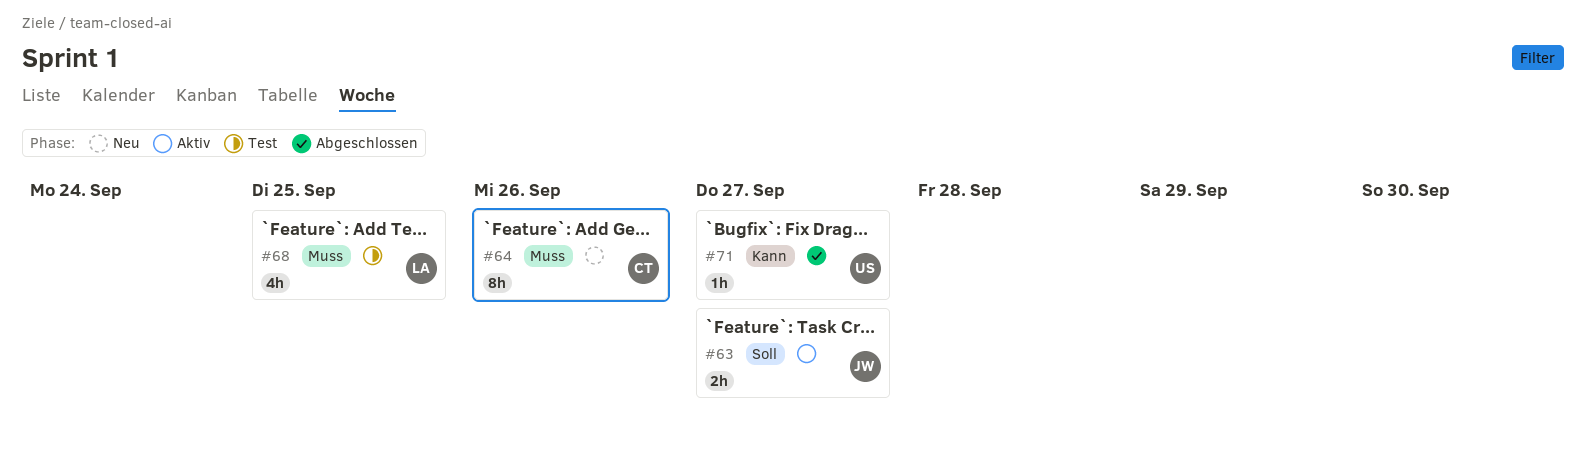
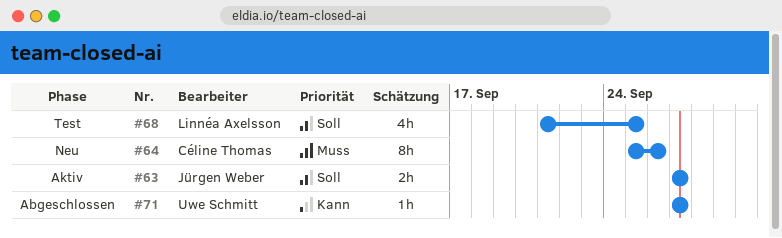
#68, priority: Muss -> Soll

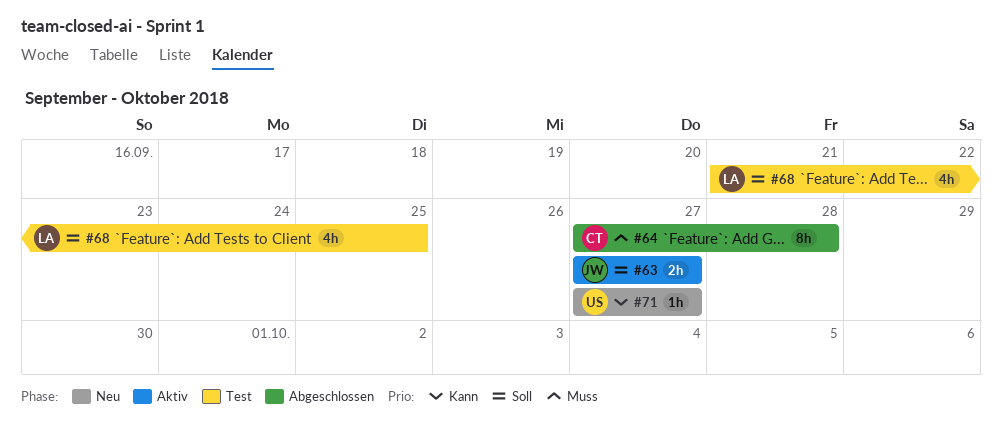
#64, status: Neu -> Abgeschlossen
#64, start: Sep 25 -> Sep 27
#64, due: Sep 26 -> Sep 28
#71, status: Abgeschlossen -> Neu

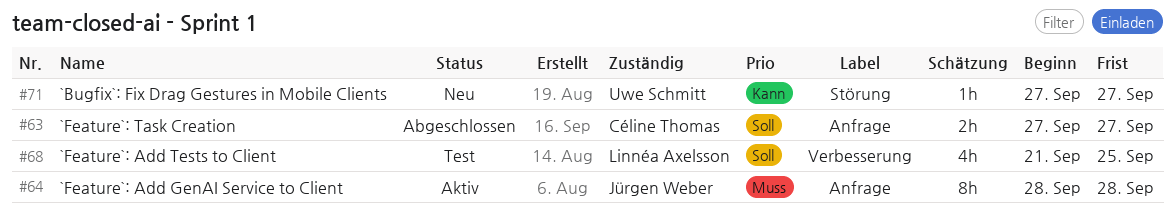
#63, status: Aktiv -> Abgeschlossen
#63, owner: Jürgen Weber -> Céline Thomas
#64, status: Abgeschlossen -> Aktiv
#64, owner: Céline Thomas -> Jürgen Weber
#64, start: Sep 27 -> Sep 28

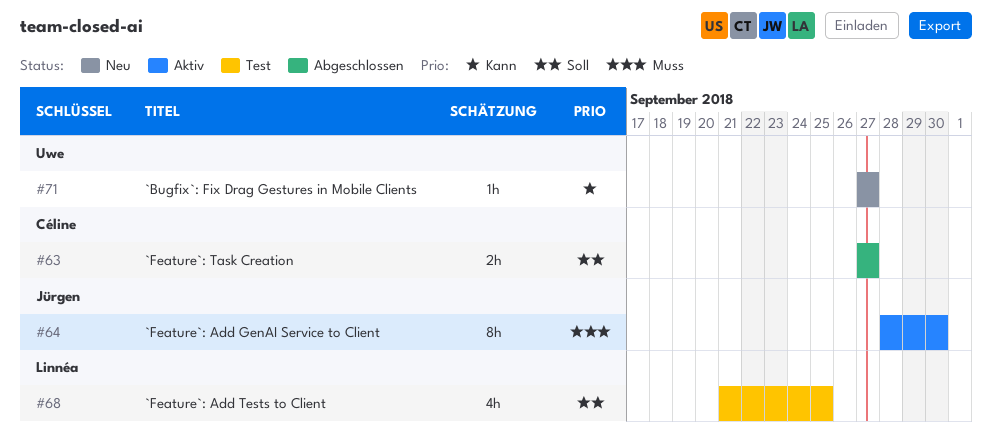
#64, due: Sep 28 -> Sep 30

